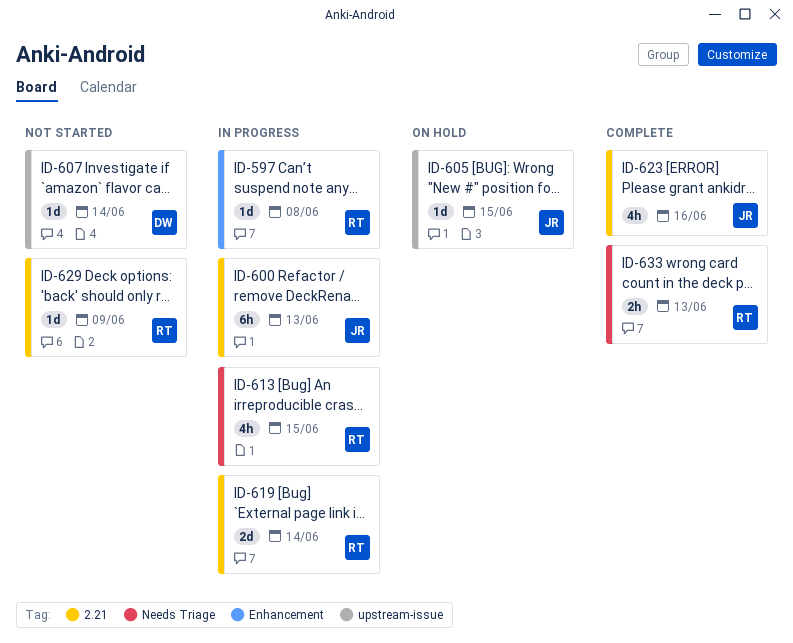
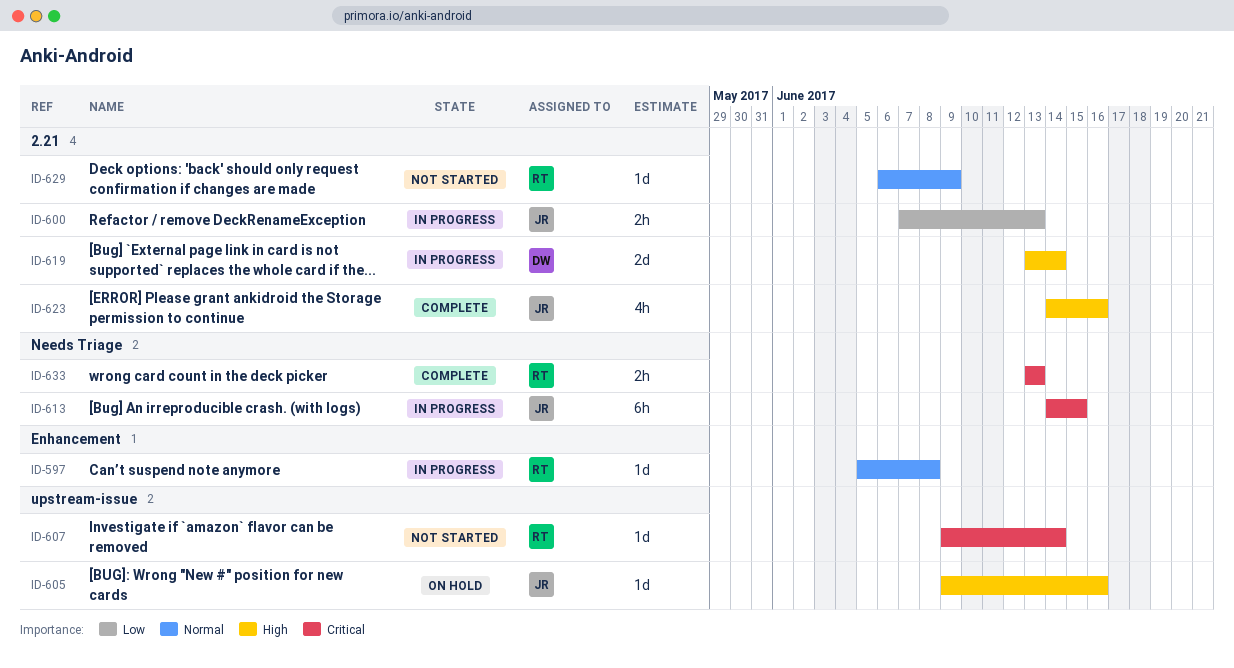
ID-600, estimate: 6h -> 2h
ID-605, due: Jun 15 -> Jun 16
ID-607, owner: DW -> RT
ID-613, owner: RT -> JR
ID-613, estimate: 4h -> 6h
ID-619, owner: RT -> DW

